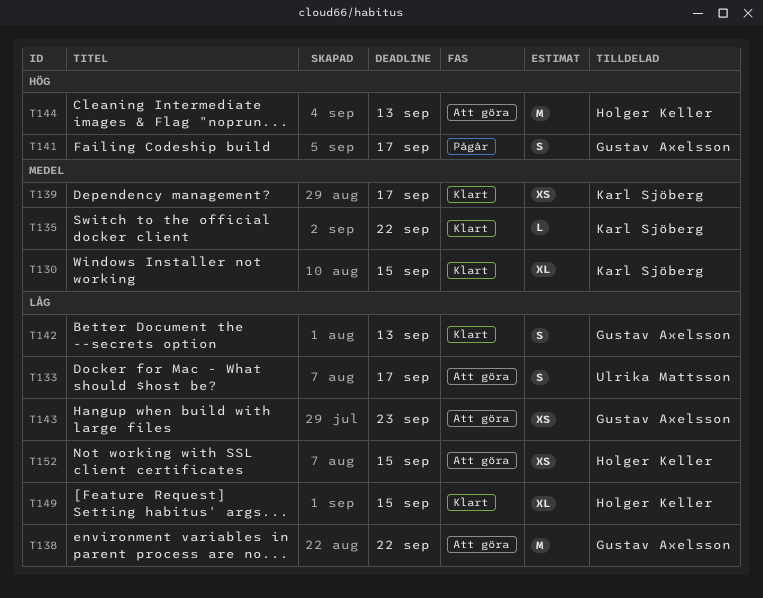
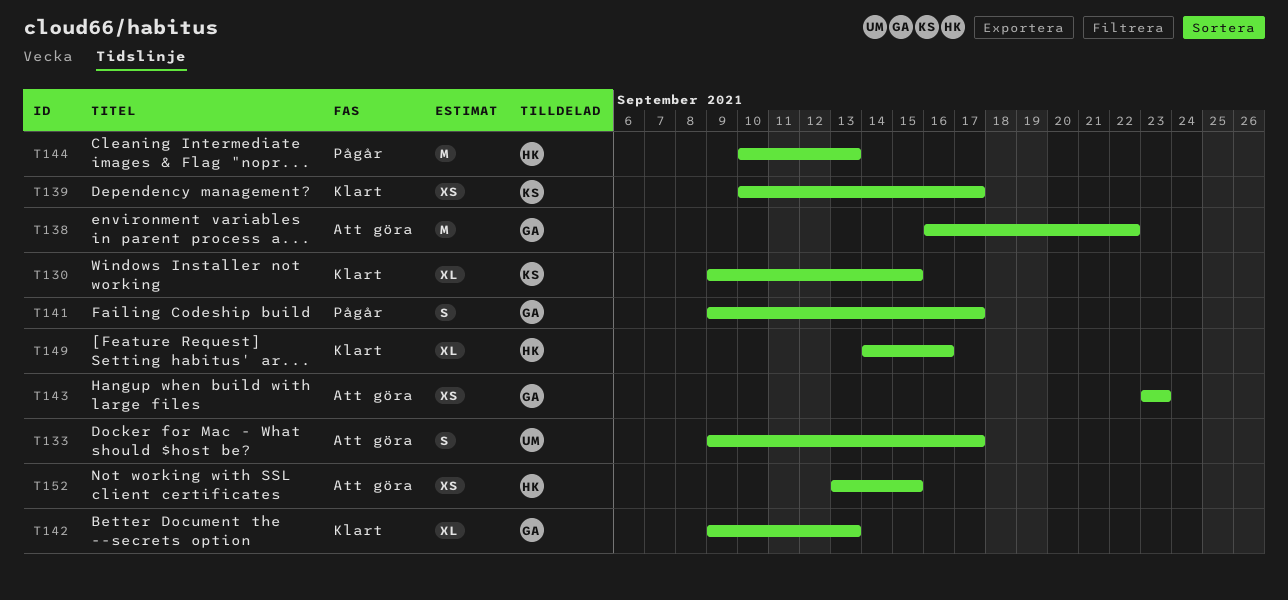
T135: present -> none
T142, estimate: S -> XL
T144, status: Att göra -> Pågår
T149, due: Sep 15 -> Sep 16

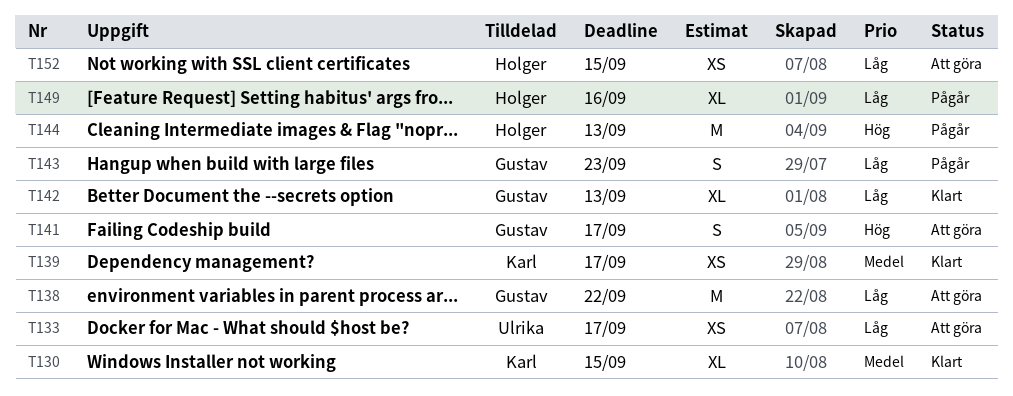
T133, estimate: S -> XS
T141, status: Pågår -> Att göra
T143, status: Att göra -> Pågår
T143, estimate: XS -> S
T149, status: Klart -> Pågår

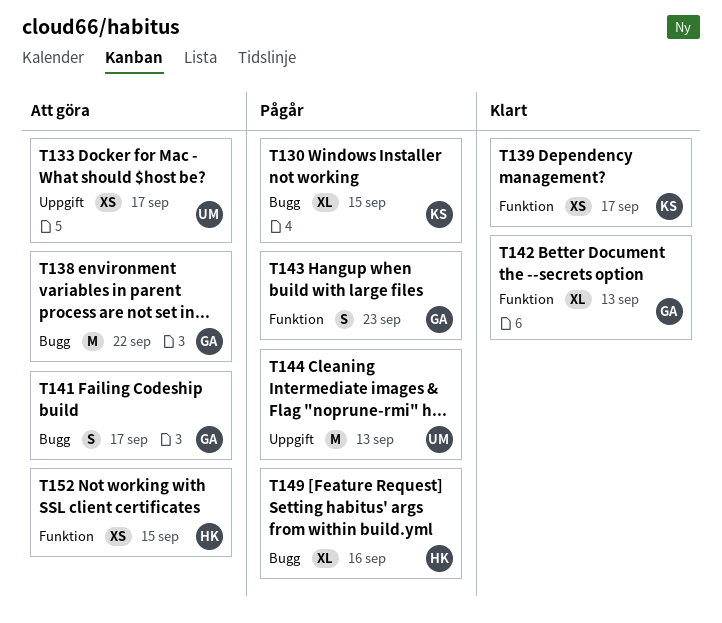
T130, status: Klart -> Pågår
T144, owner: Holger -> Ulrika

